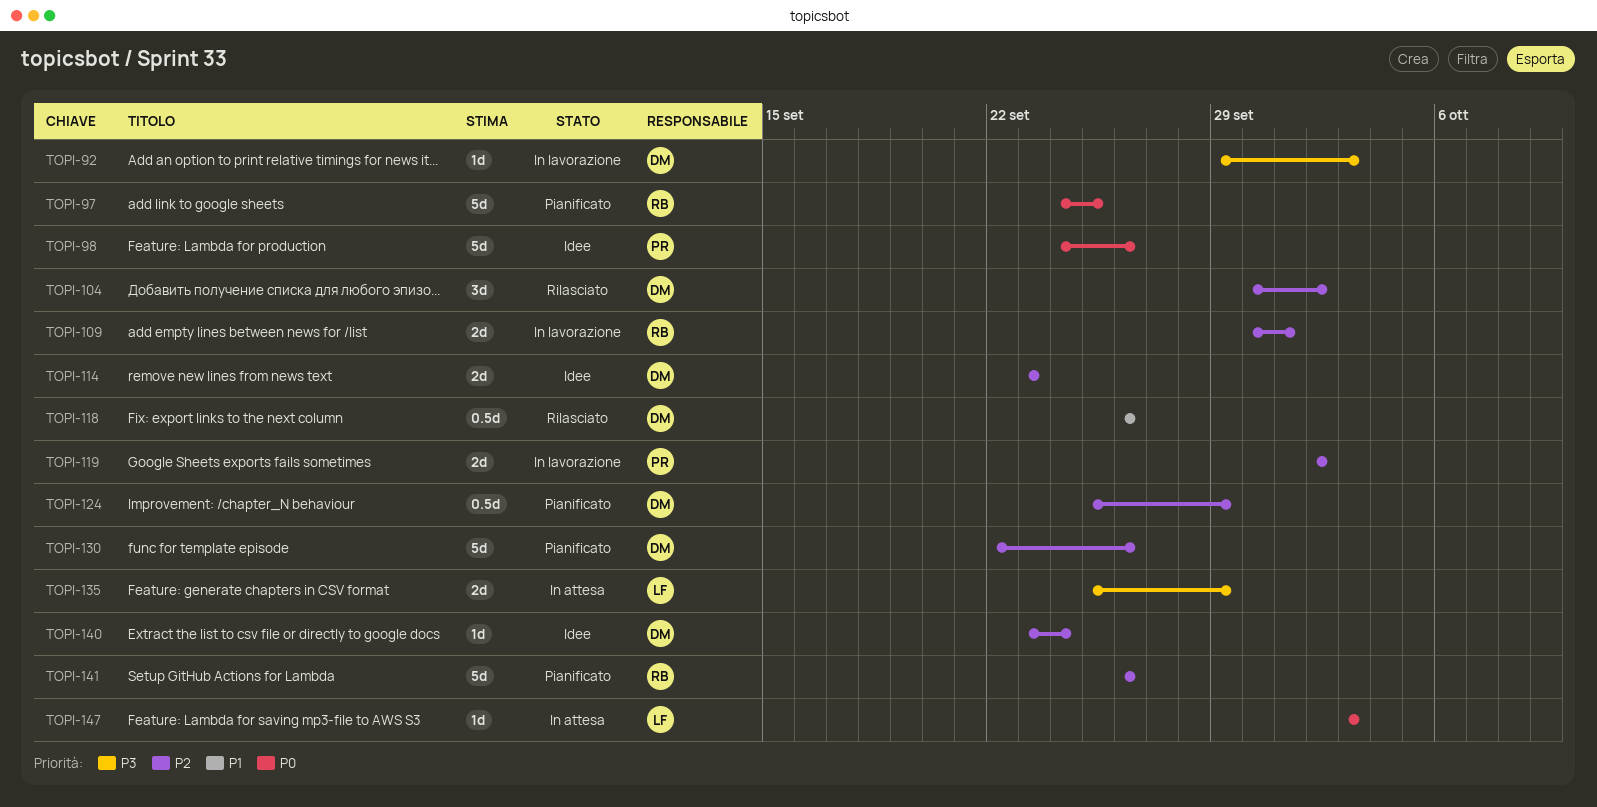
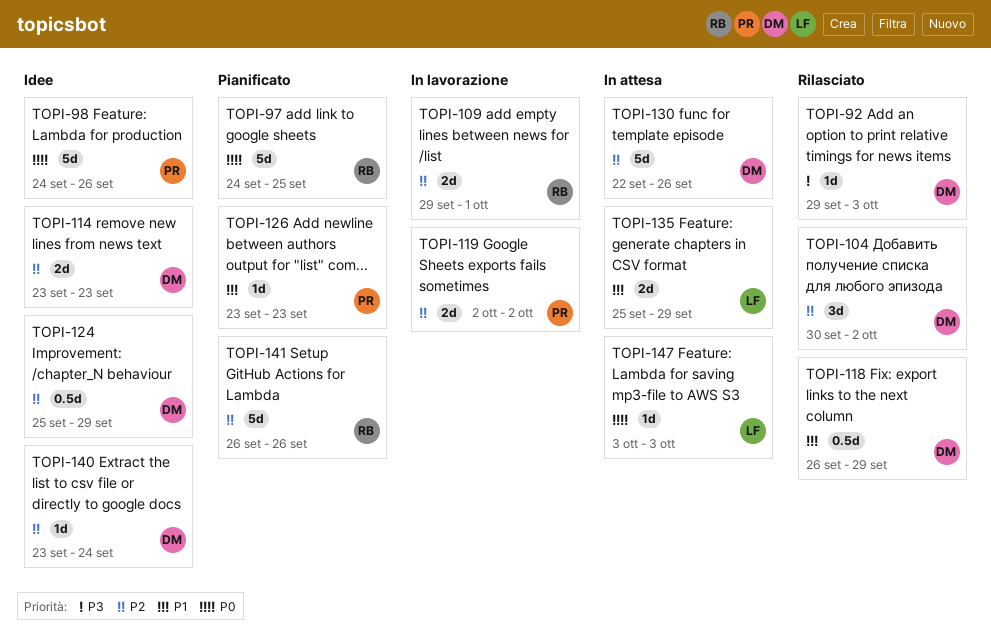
TOPI-92, status: In lavorazione -> Rilasciato
TOPI-109, start: Sep 30 -> Sep 29
TOPI-118, due: Sep 26 -> Sep 29
TOPI-124, status: Pianificato -> Idee
TOPI-126: none -> present
TOPI-130, status: Pianificato -> In attesa
TOPI-135, priority: P3 -> P1

